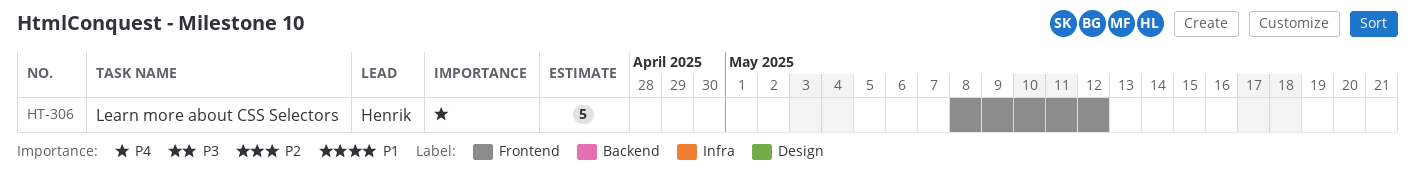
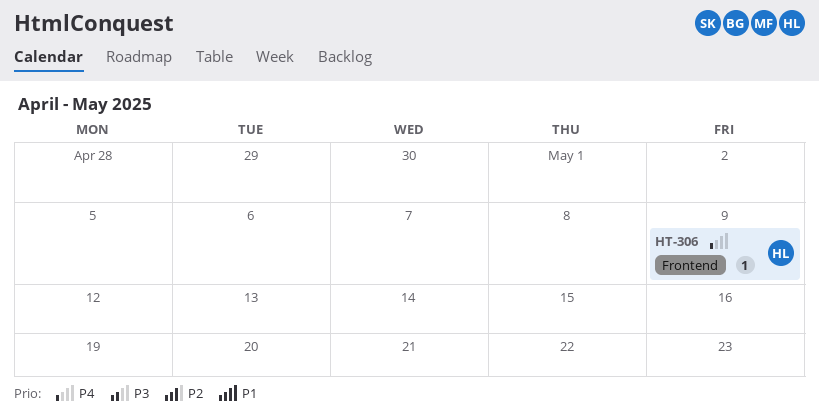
HT-306, estimate: 5 -> 1
HT-306, due: May 12 -> May 9

